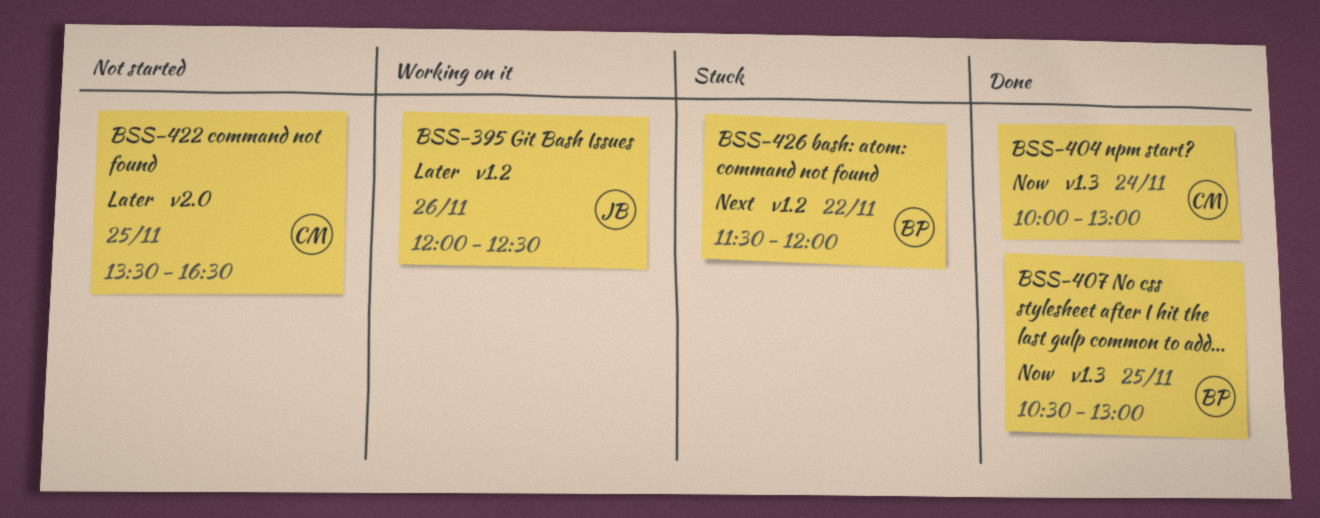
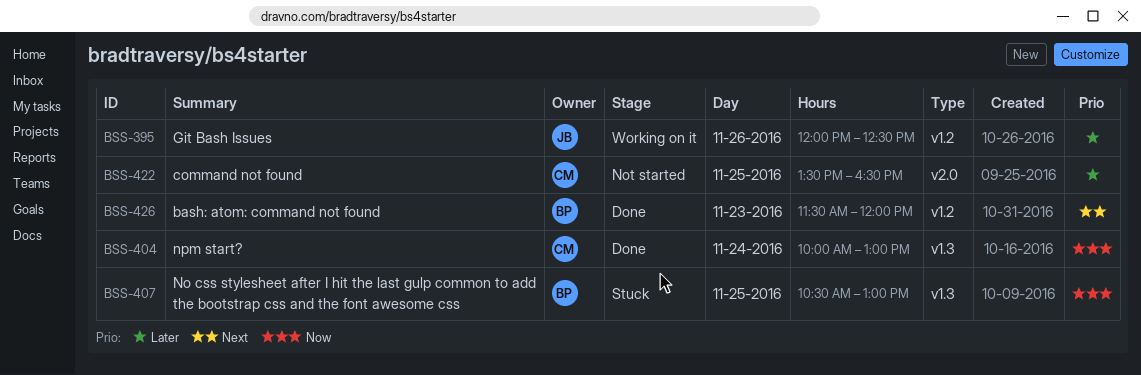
BSS-407, status: Done -> Stuck
BSS-426, status: Stuck -> Done
BSS-426, day: Nov 22 -> Nov 23

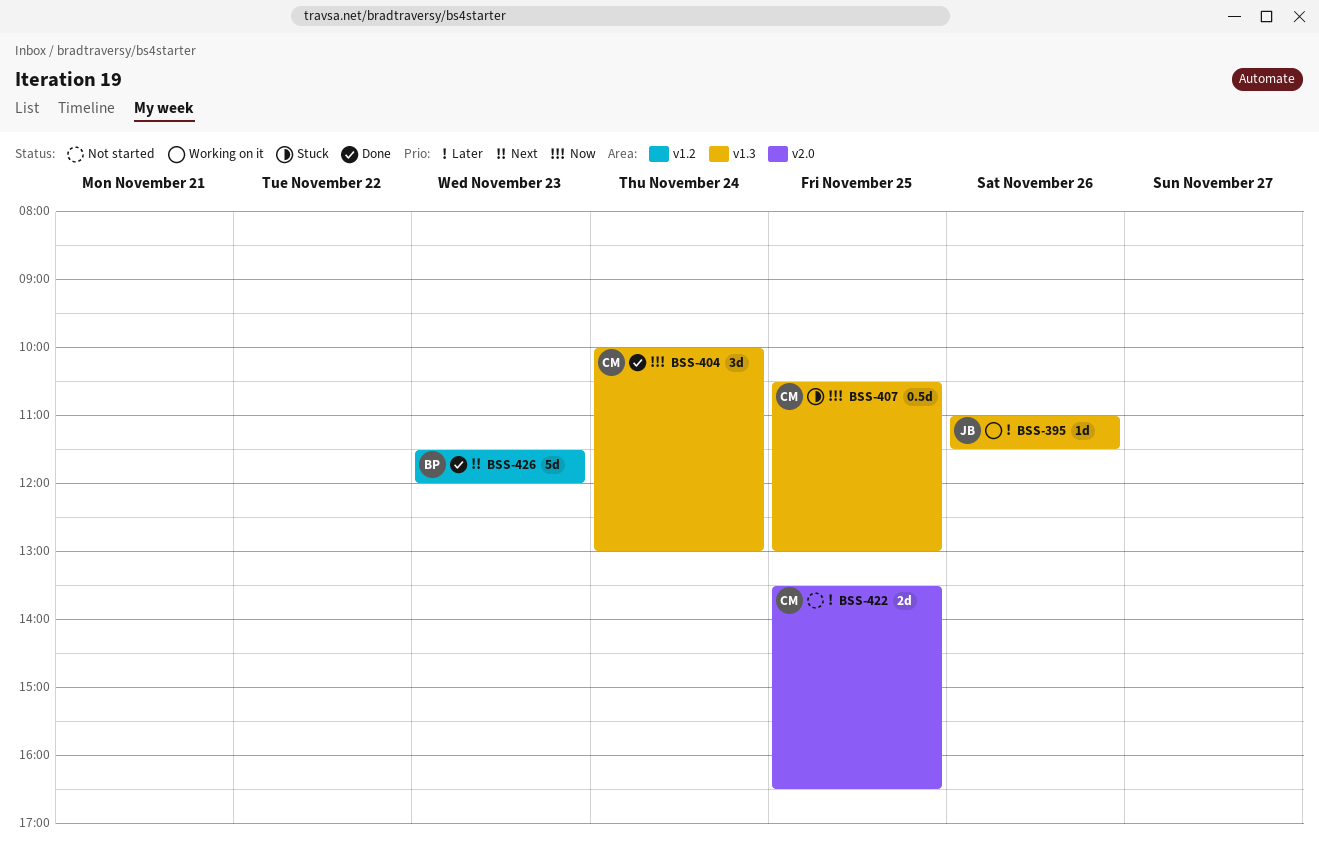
BSS-395, label: v1.2 -> v1.3
BSS-395, begins: 12:00 -> 11:00
BSS-395, ends: 12:30 -> 11:30
BSS-407, owner: BP -> CM

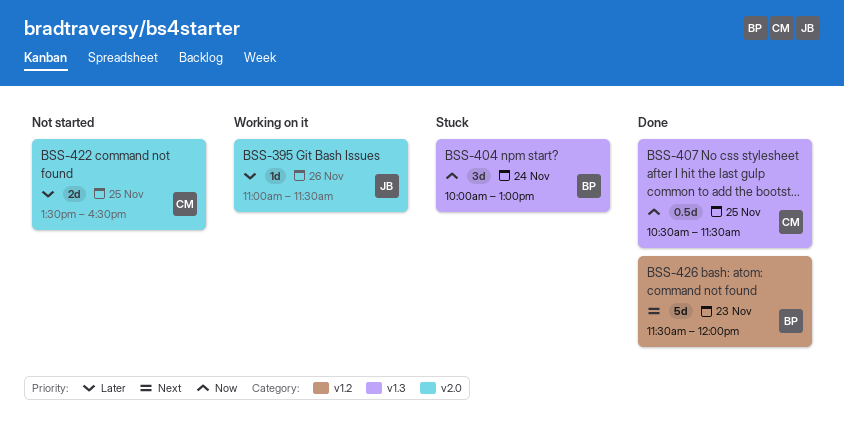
BSS-395, label: v1.3 -> v2.0
BSS-404, status: Done -> Stuck
BSS-404, owner: CM -> BP
BSS-407, status: Stuck -> Done
BSS-407, ends: 13:00 -> 11:30

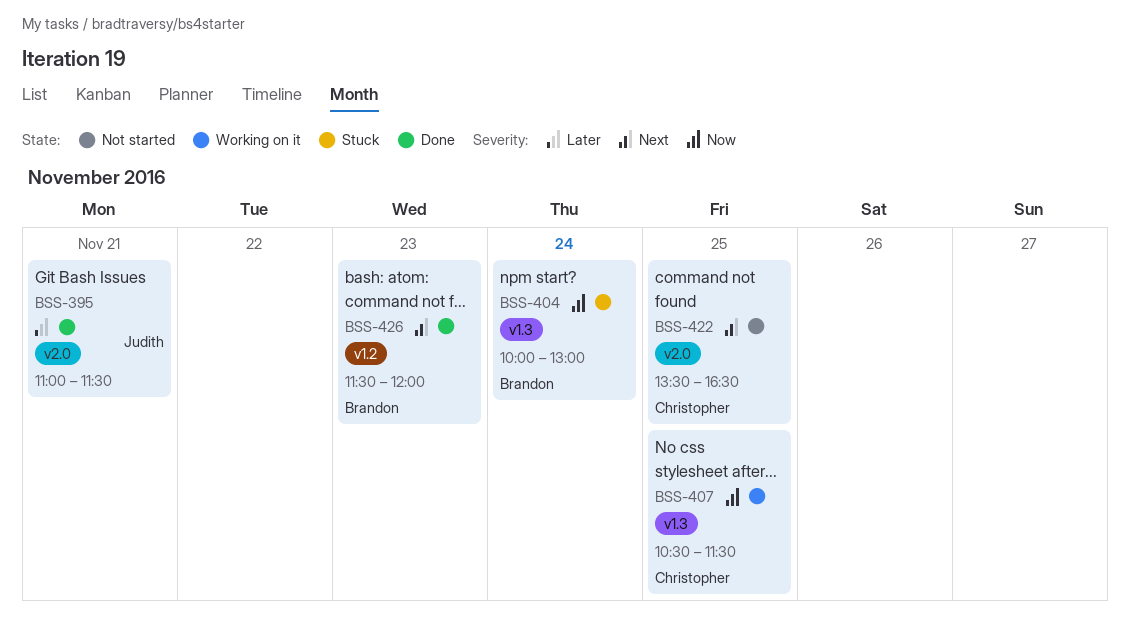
BSS-395, status: Working on it -> Done
BSS-395, day: Nov 26 -> Nov 21
BSS-407, status: Done -> Working on it
BSS-422, priority: Later -> Next

